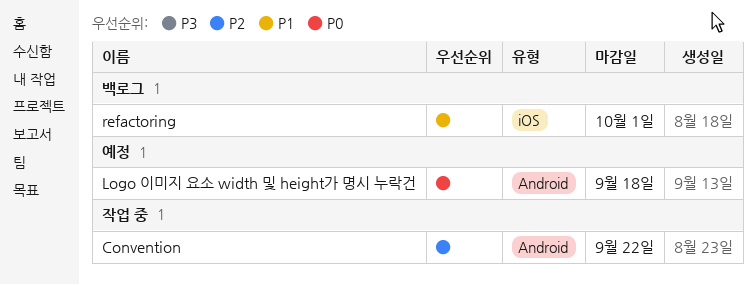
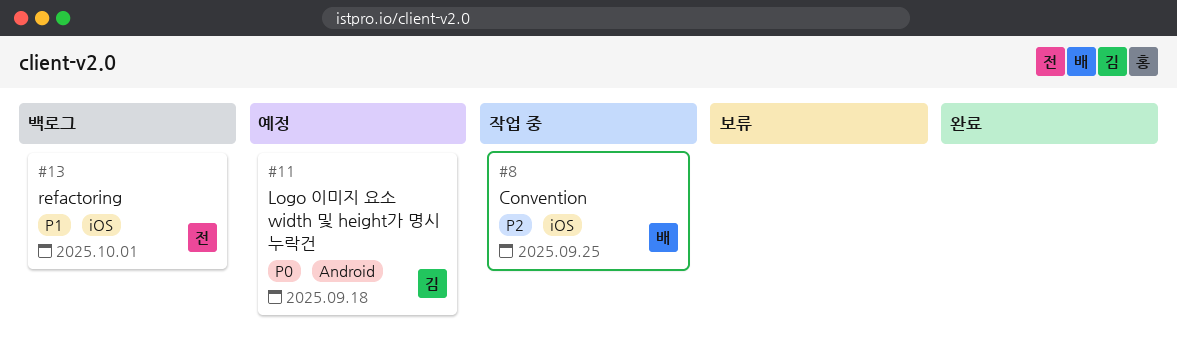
Convention, label: Android -> iOS
Convention, due: Sep 22 -> Sep 25

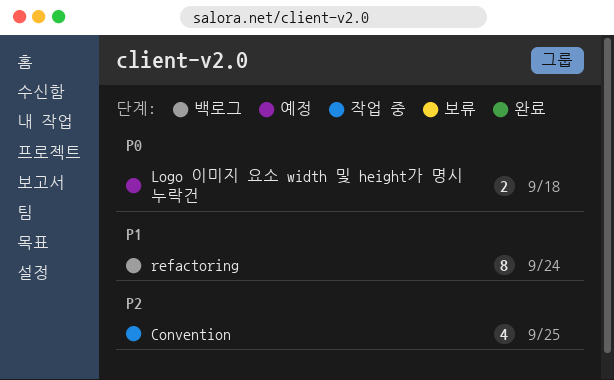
refactoring, due: Oct 1 -> Sep 24

